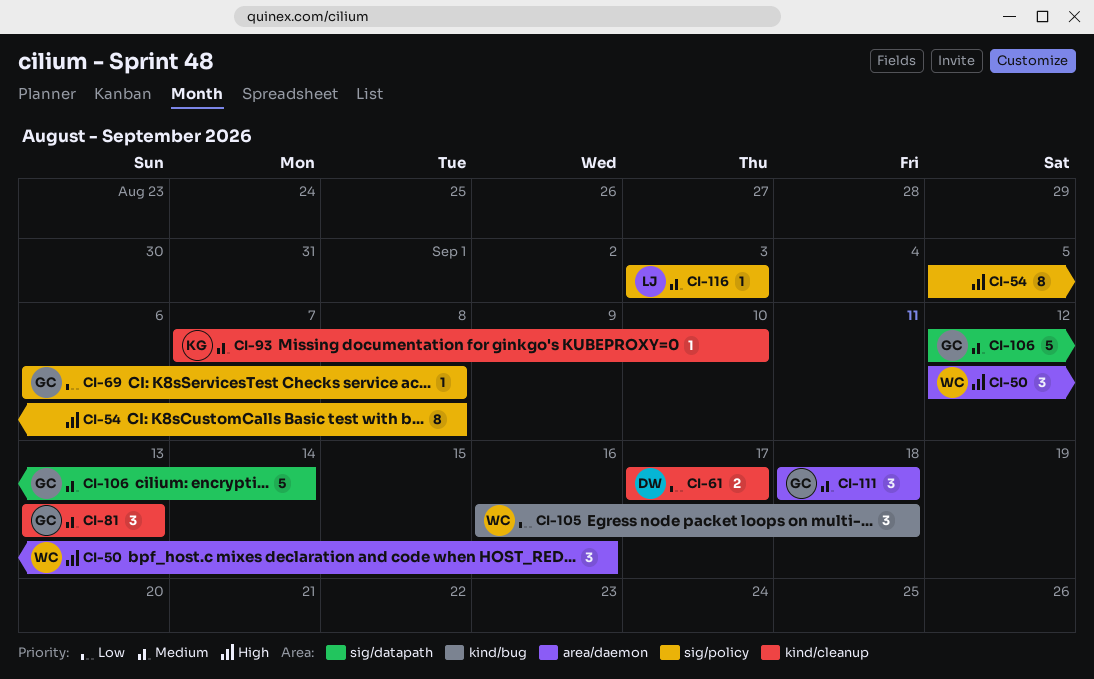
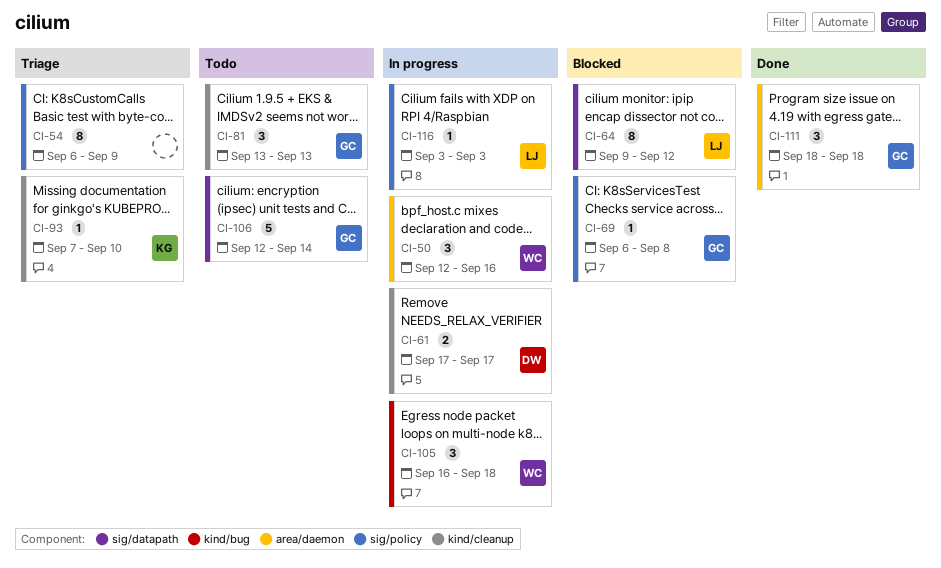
CI-54, start: Sep 5 -> Sep 6
CI-54, due: Sep 8 -> Sep 9
CI-64: none -> present

